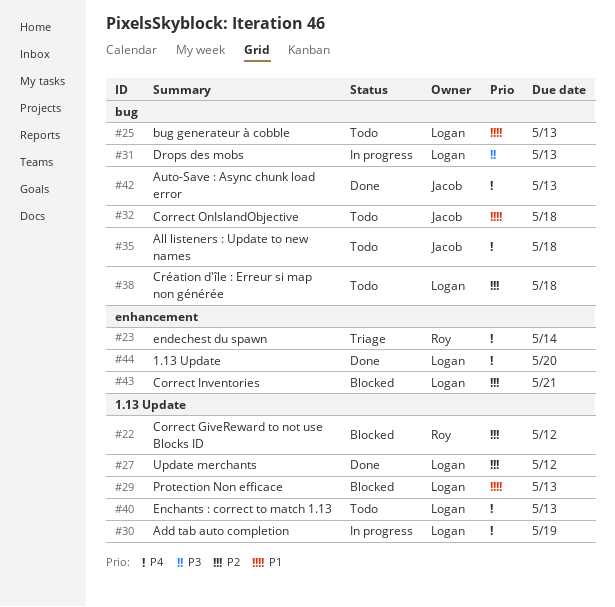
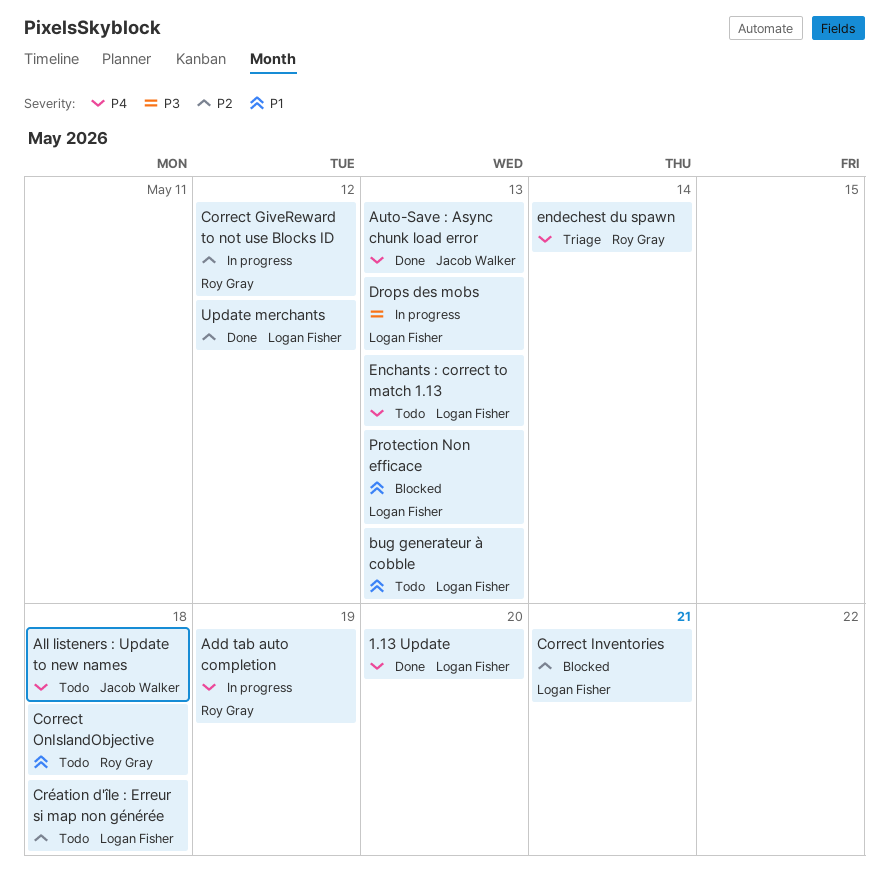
Add tab auto completion, owner: Logan Fisher -> Roy Gray
Correct GiveReward to not use Blocks ID, status: Blocked -> In progress
Correct OnIslandObjective, owner: Jacob Walker -> Roy Gray

